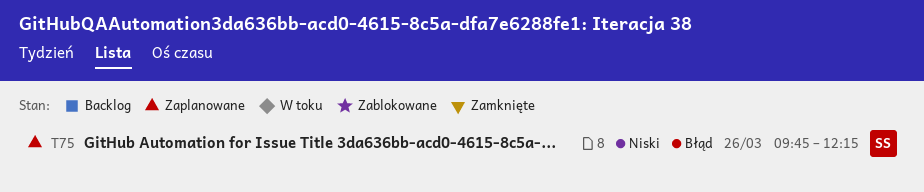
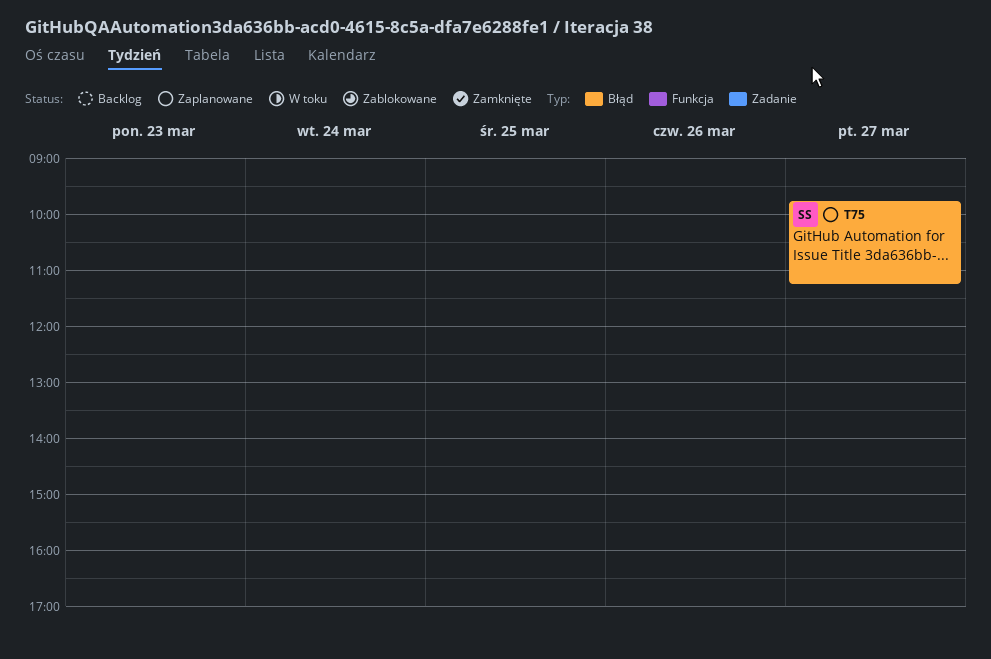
T75, day: Mar 26 -> Mar 27
T75, ends: 12:15 -> 11:15

